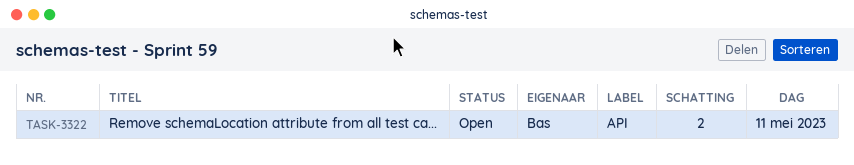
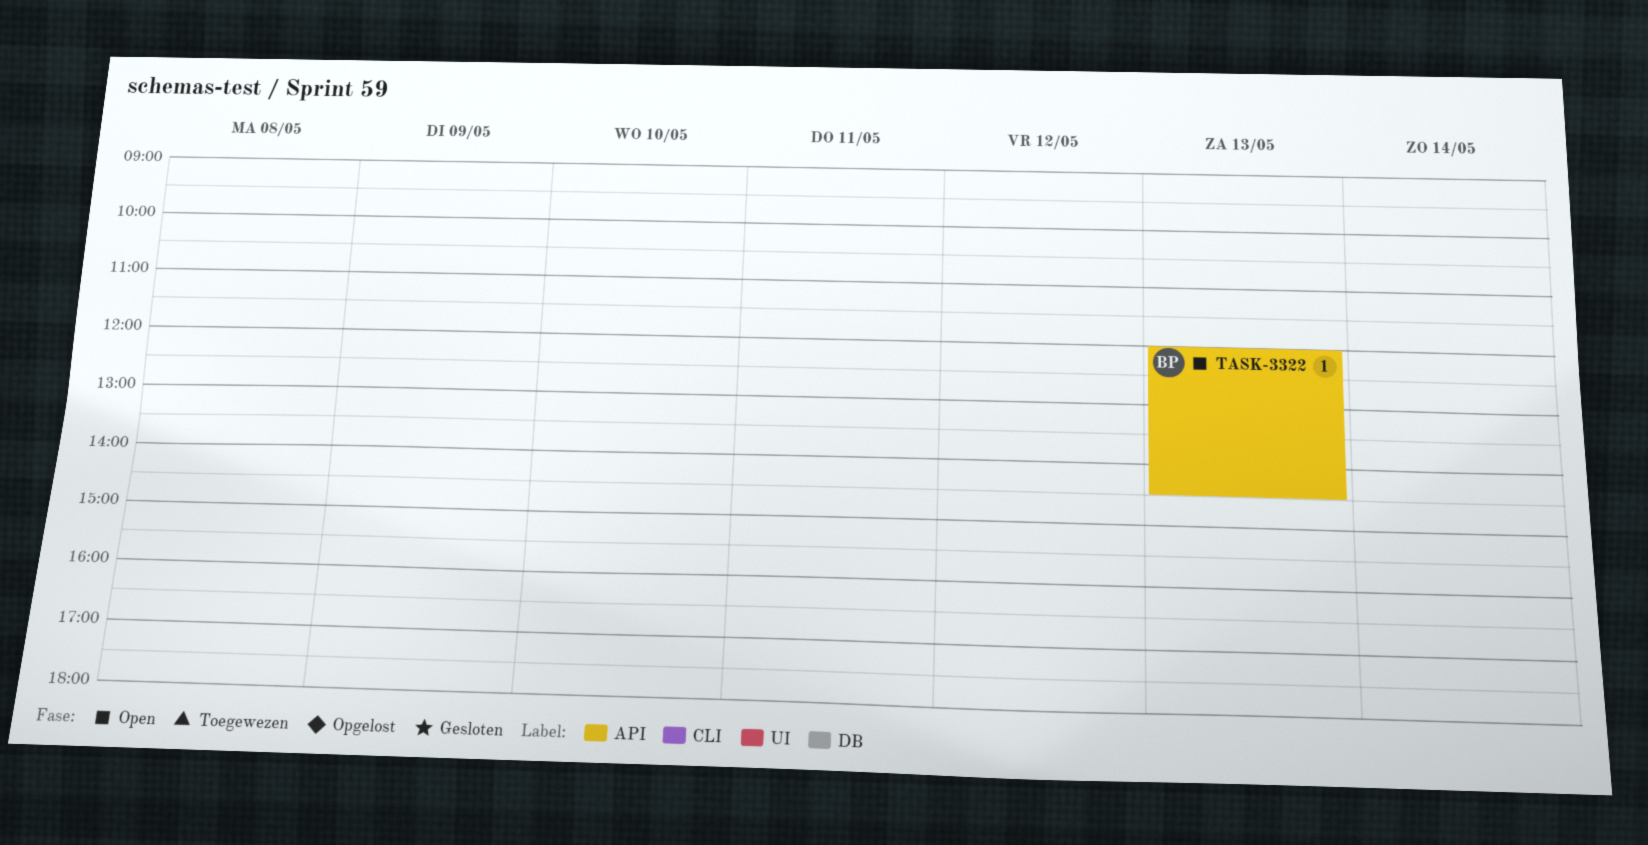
TASK-3322, estimate: 2 -> 1
TASK-3322, day: May 11 -> May 13

